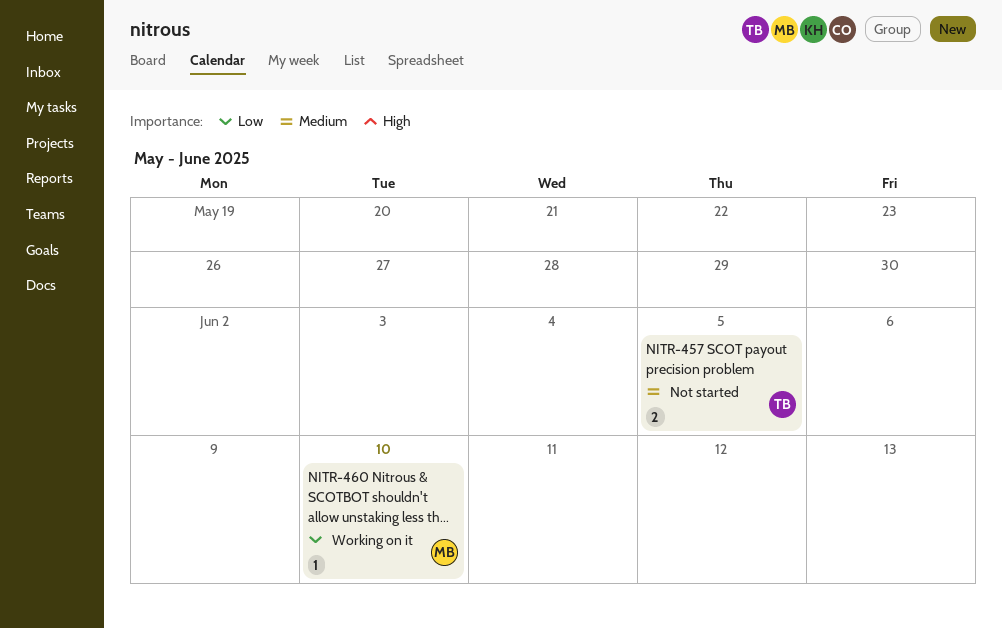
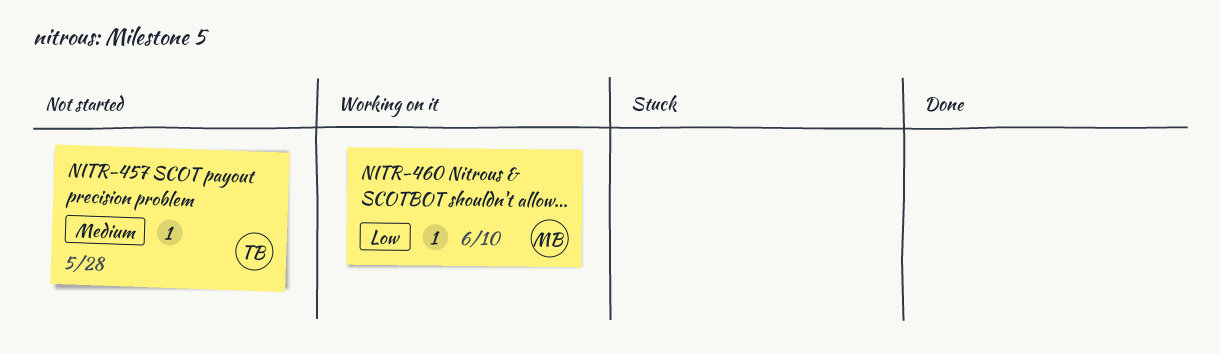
NITR-457, estimate: 2 -> 1
NITR-457, due: Jun 5 -> May 28

